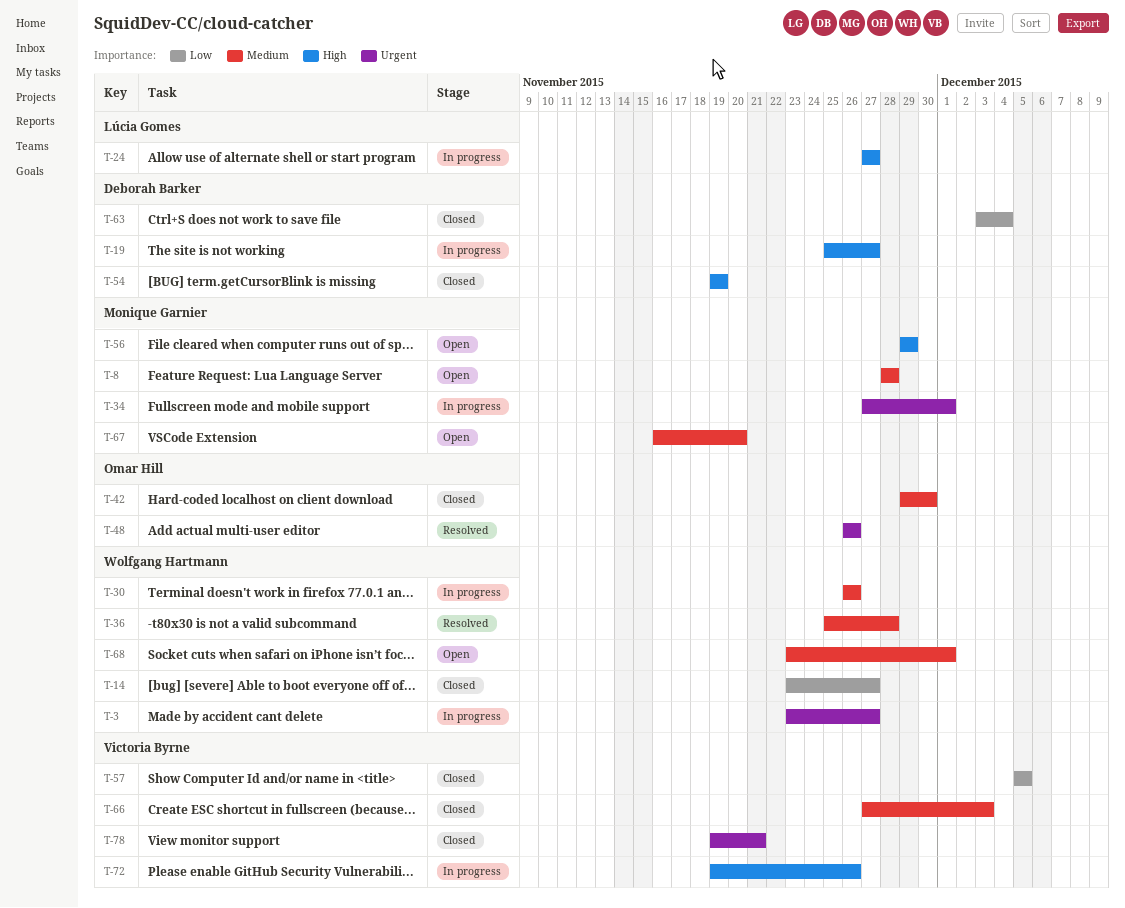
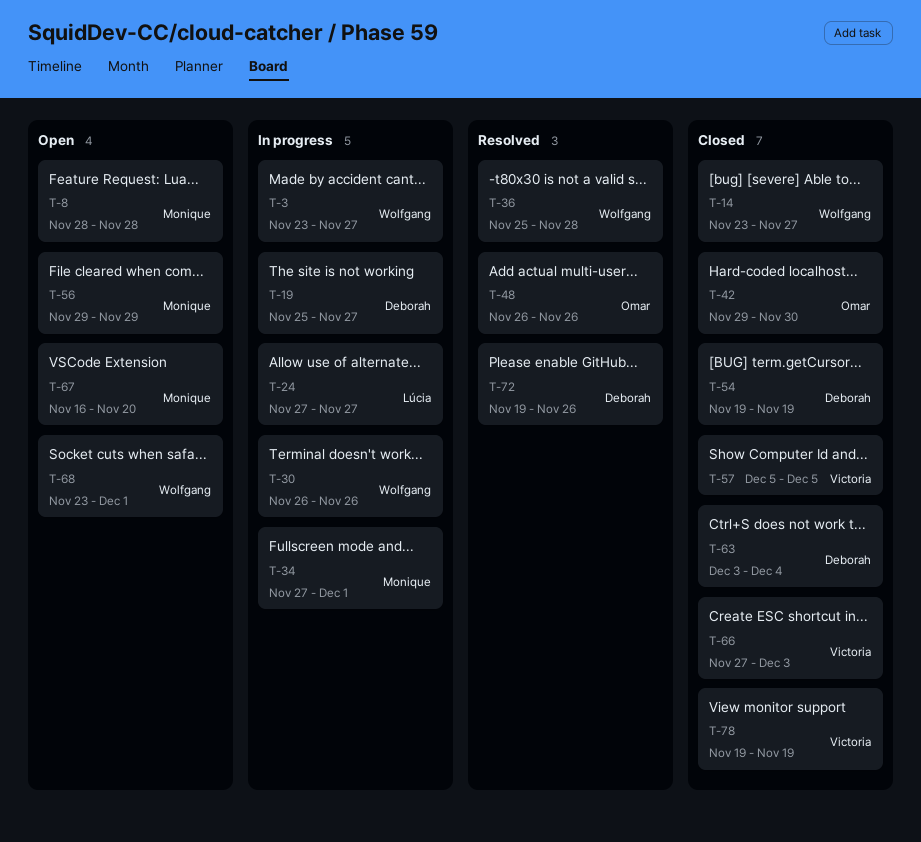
T-72, status: In progress -> Resolved
T-72, owner: Victoria Byrne -> Deborah Barker
T-78, due: Nov 21 -> Nov 19

